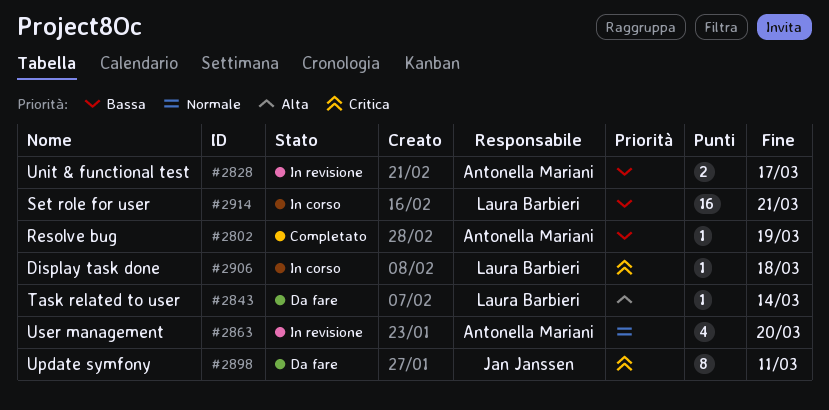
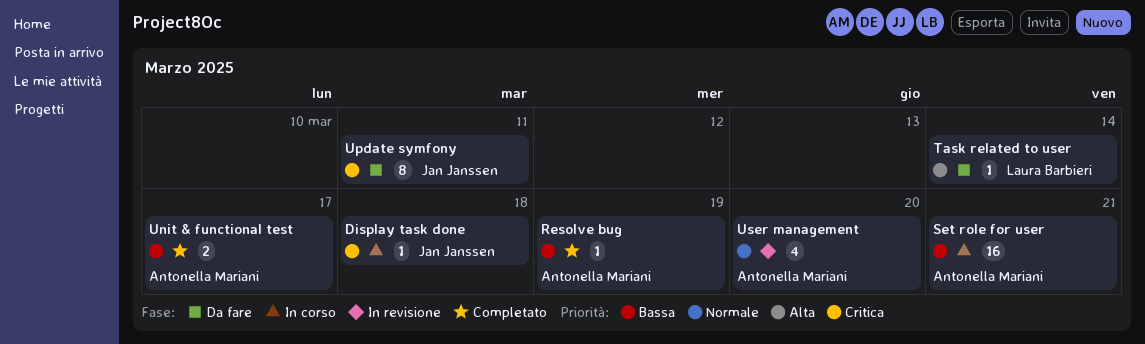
Display task done, owner: Laura Barbieri -> Jan Janssen
Set role for user, owner: Laura Barbieri -> Antonella Mariani
Unit & functional test, status: In revisione -> Completato

